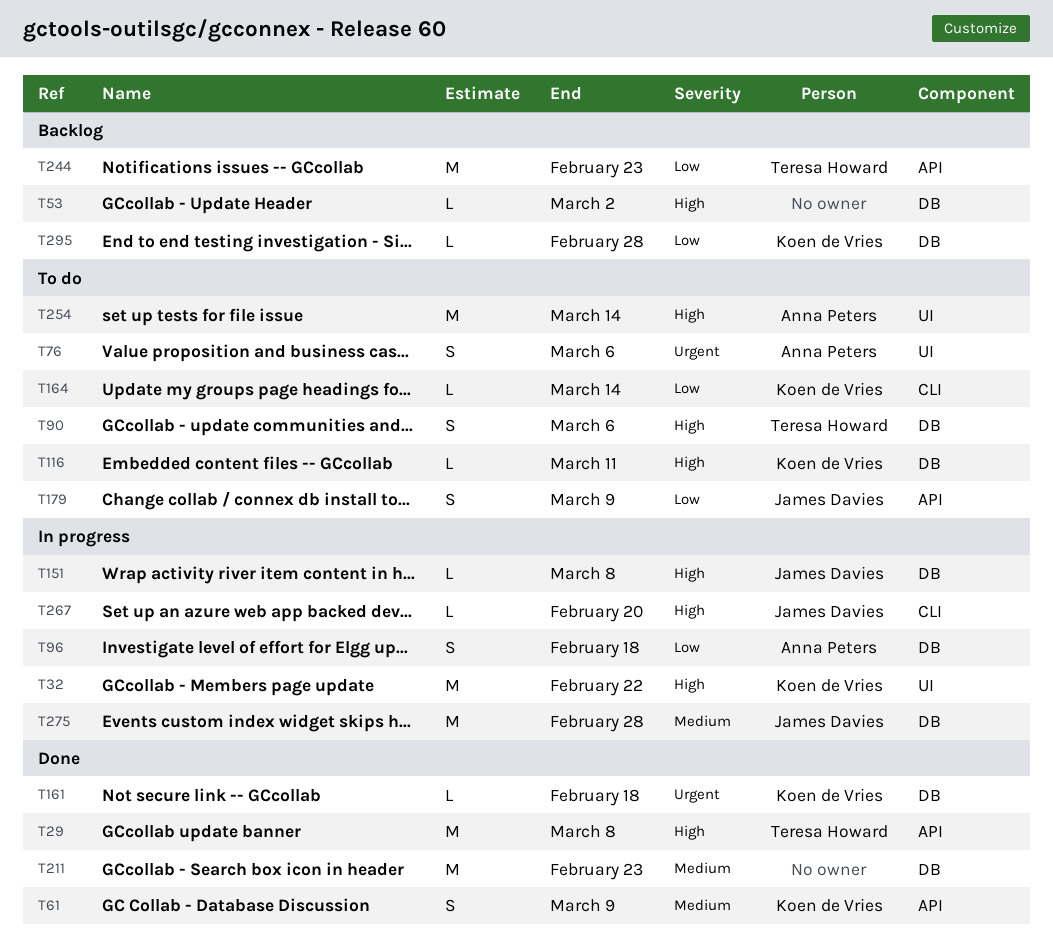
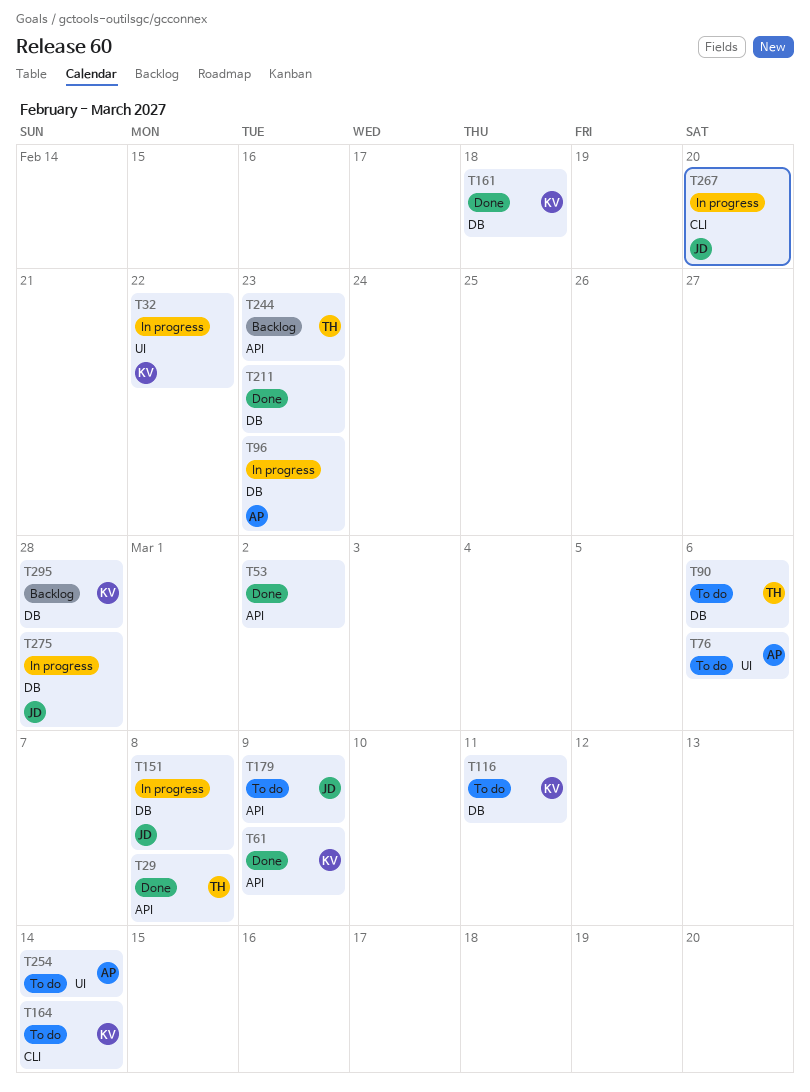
T53, status: Backlog -> Done
T53, label: DB -> API
T96, due: Feb 18 -> Feb 23

